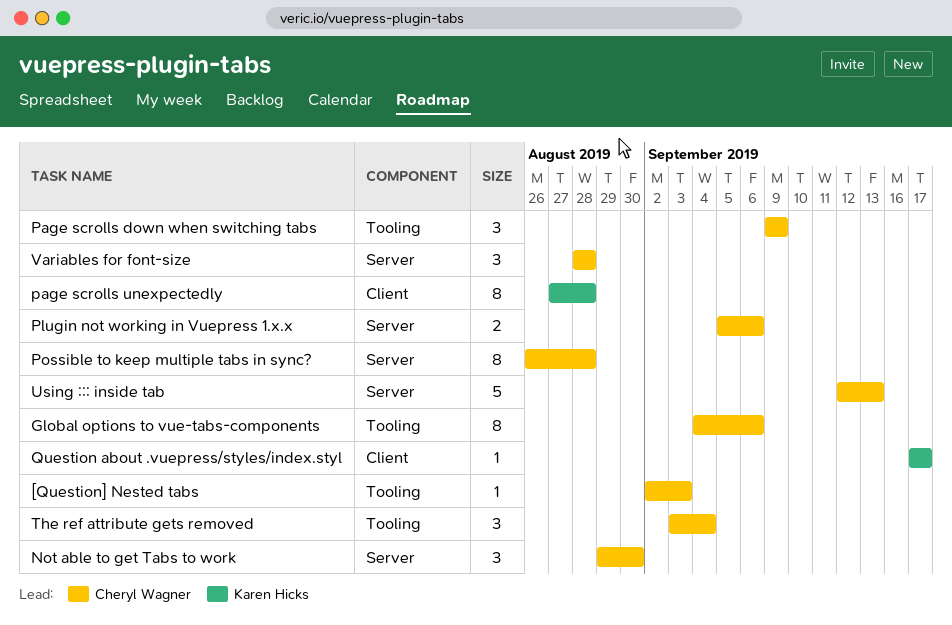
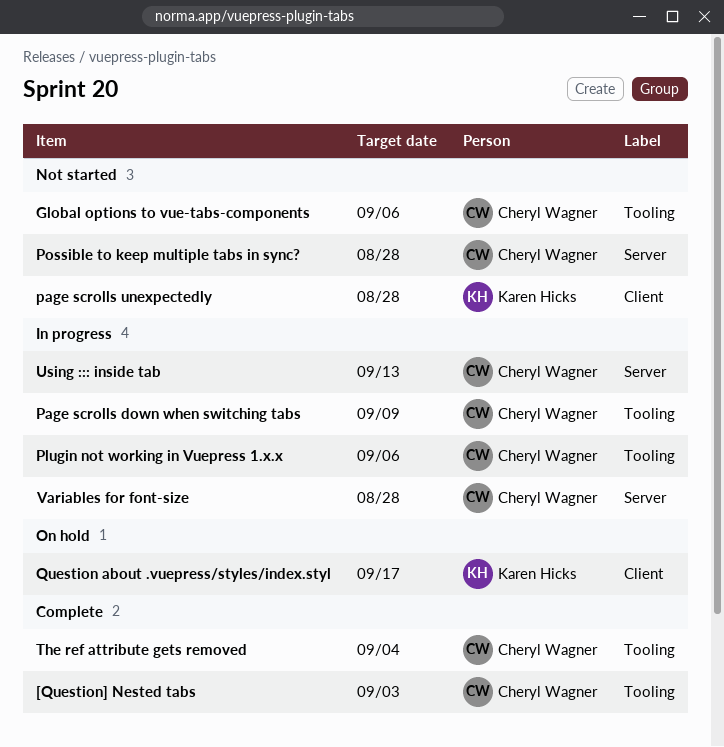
Not able to get Tabs to work: present -> none
Plugin not working in Vuepress 1.x.x, label: Server -> Tooling

